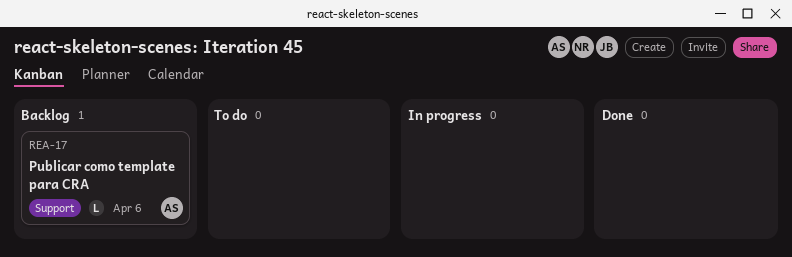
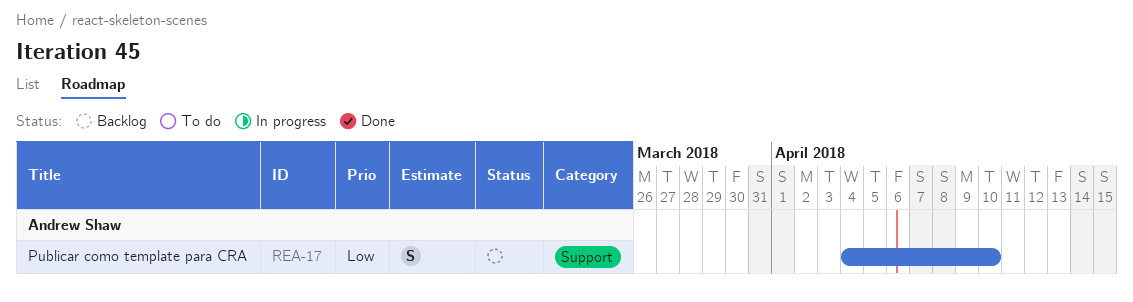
REA-17, estimate: L -> S
REA-17, due: Apr 6 -> Apr 10

